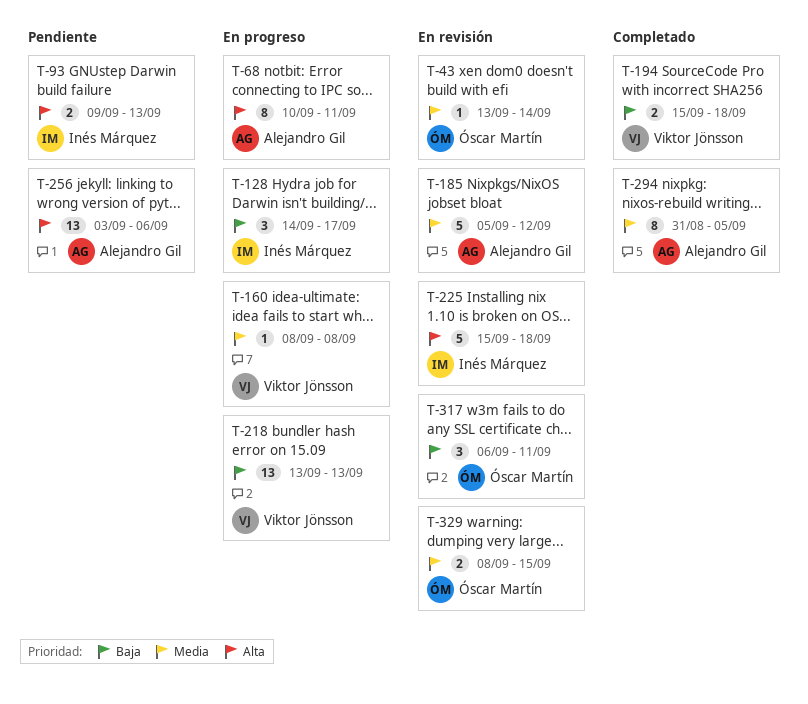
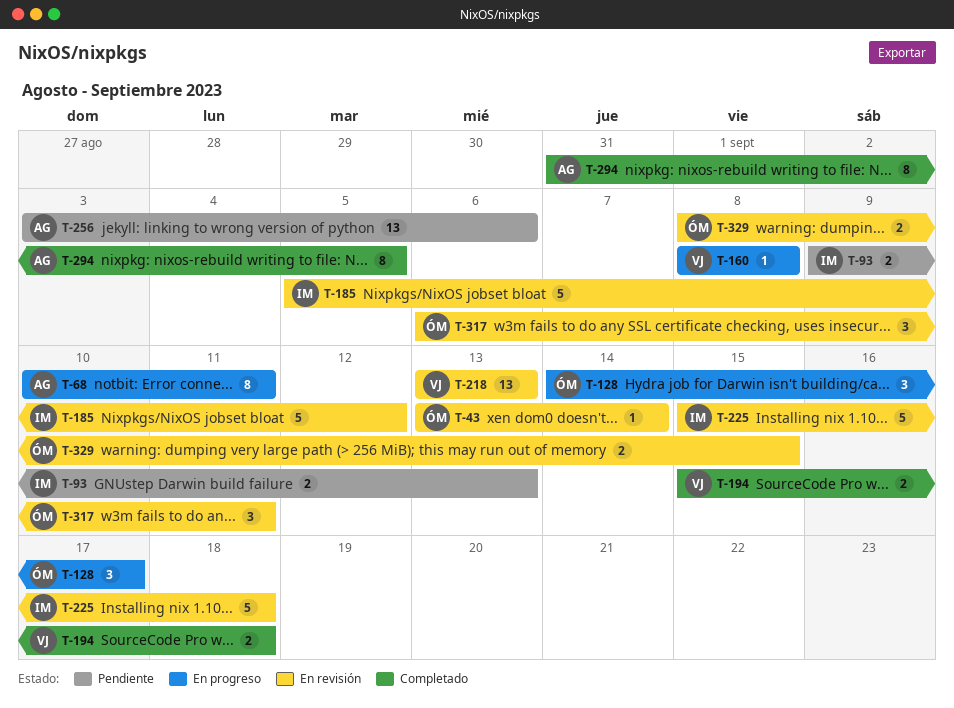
T-128, owner: Inés Márquez -> Óscar Martín
T-185, owner: Alejandro Gil -> Inés Márquez
T-218, status: En progreso -> En revisión

